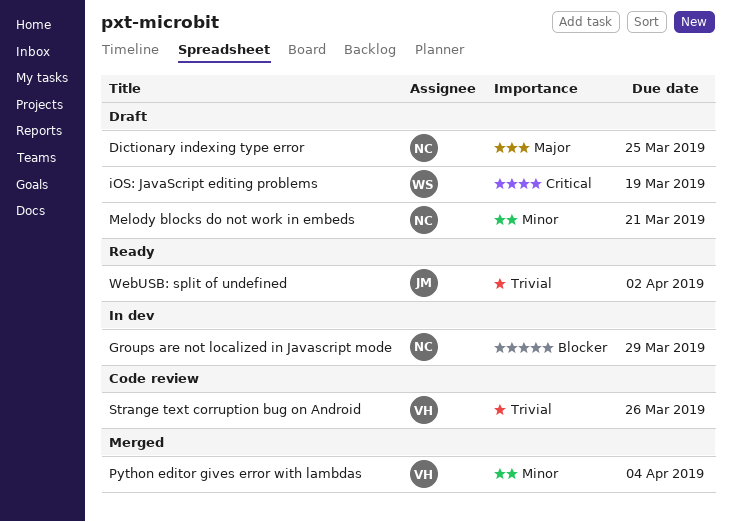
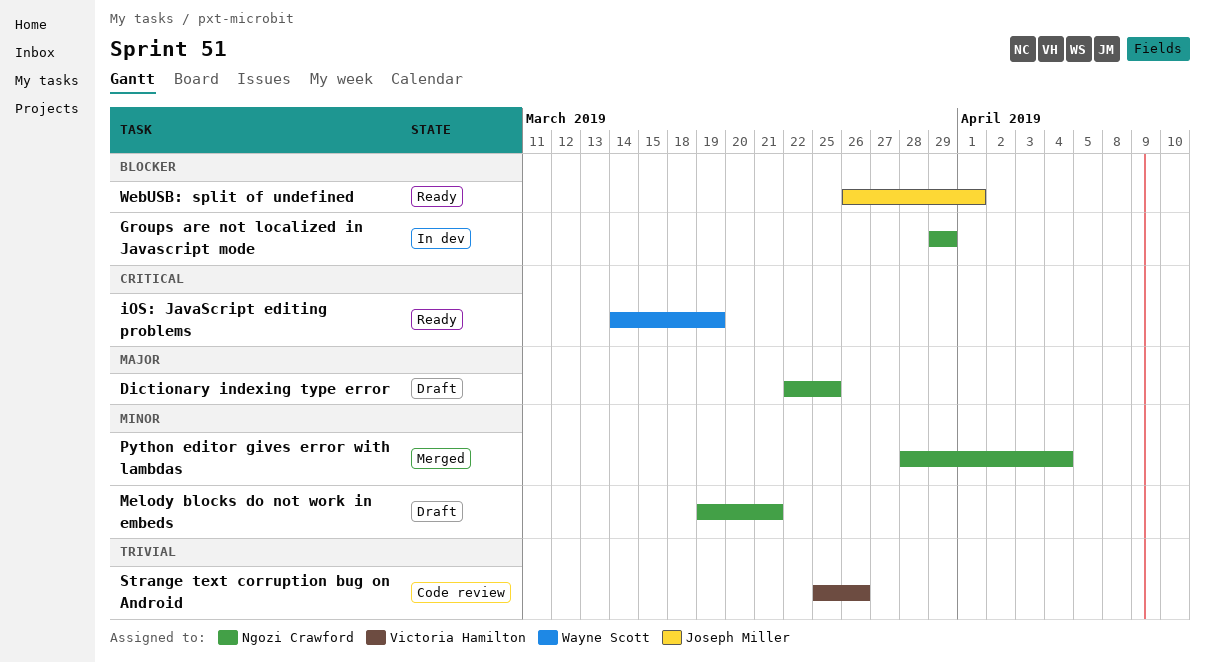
iOS: JavaScript editing problems, status: Draft -> Ready
Python editor gives error with lambdas, owner: Victoria Hamilton -> Ngozi Crawford
WebUSB: split of undefined, priority: Trivial -> Blocker
WebUSB: split of undefined, due: Apr 2 -> Apr 1

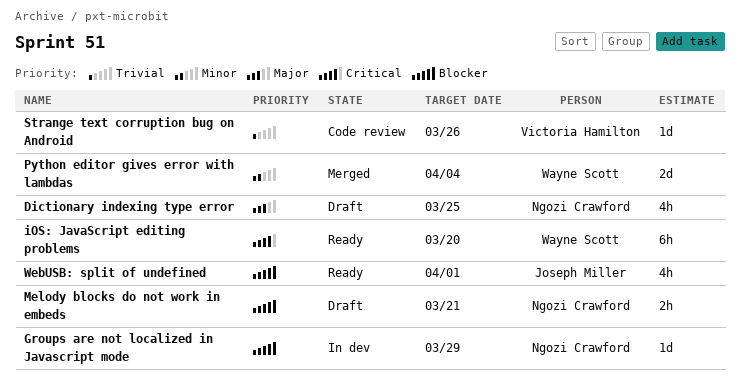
iOS: JavaScript editing problems, due: Mar 19 -> Mar 20
Melody blocks do not work in embeds, priority: Minor -> Blocker
Python editor gives error with lambdas, owner: Ngozi Crawford -> Wayne Scott

